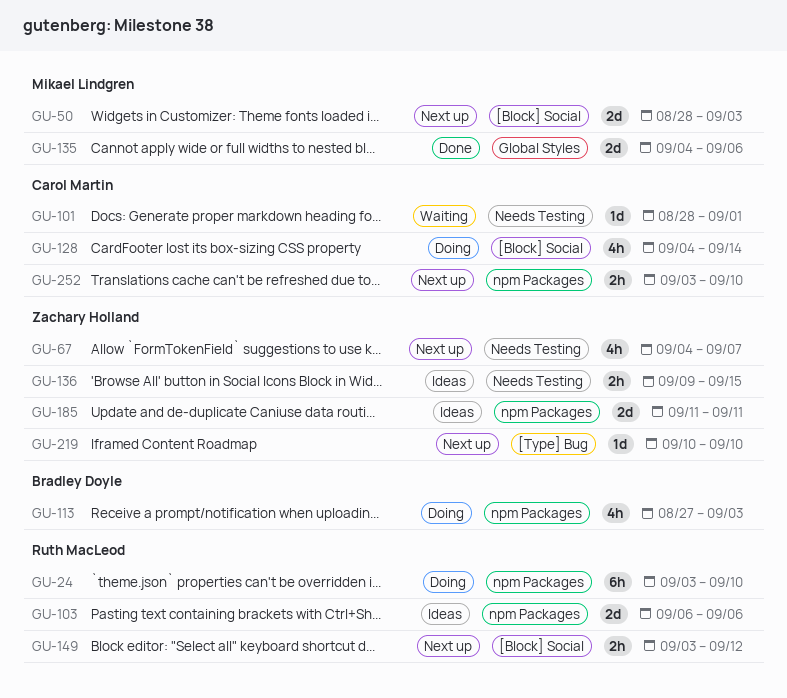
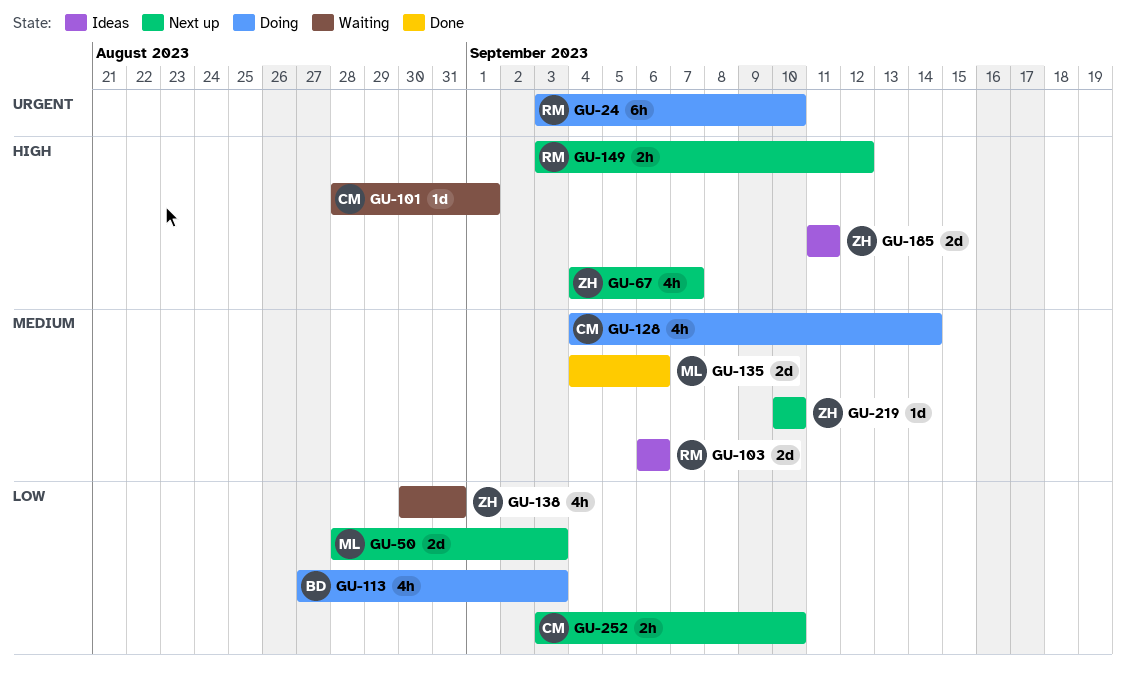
GU-136: present -> none
GU-138: none -> present

